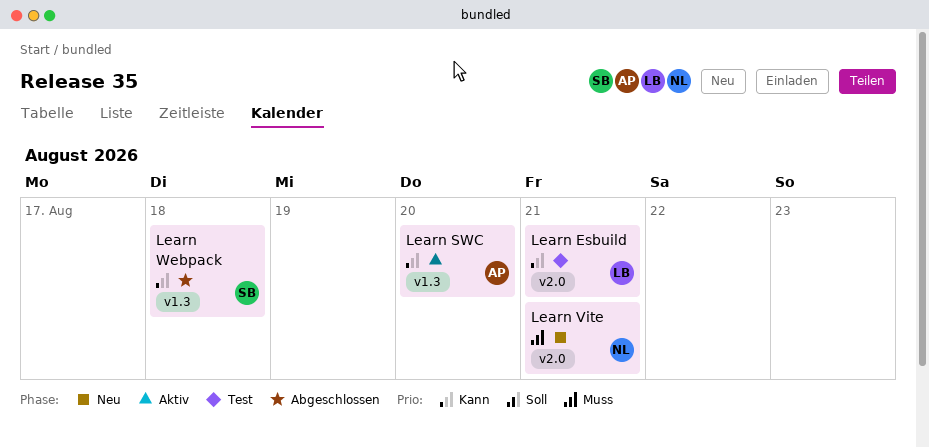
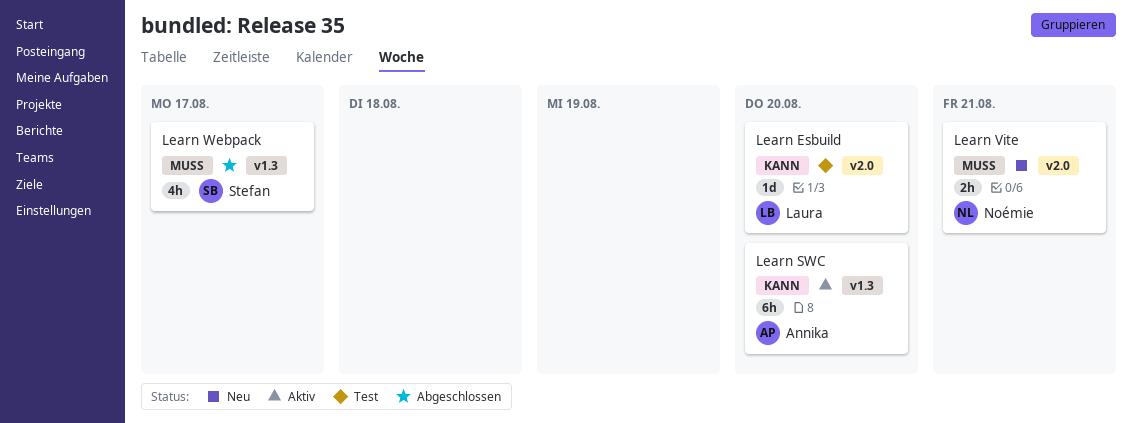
Learn Esbuild, due: Aug 21 -> Aug 20
Learn Webpack, priority: Kann -> Muss
Learn Webpack, due: Aug 18 -> Aug 17

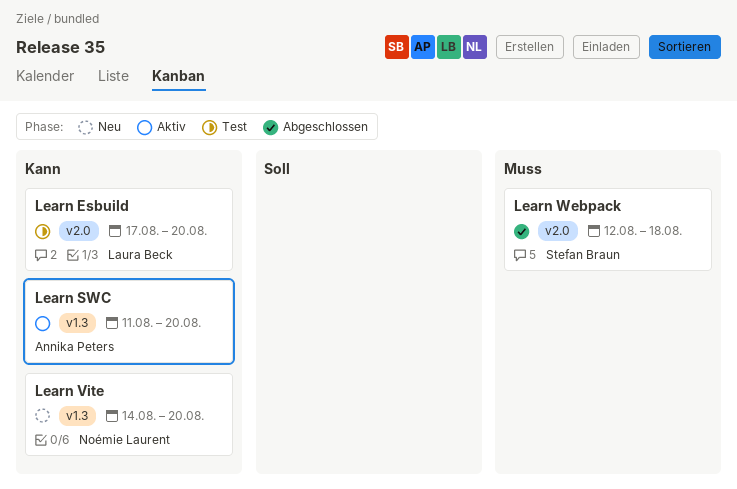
Learn Vite, priority: Muss -> Kann
Learn Vite, label: v2.0 -> v1.3
Learn Vite, due: Aug 21 -> Aug 20
Learn Webpack, label: v1.3 -> v2.0
Learn Webpack, due: Aug 17 -> Aug 18

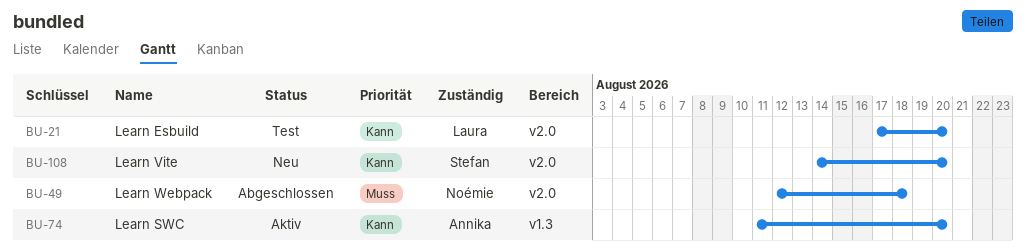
Learn Vite, owner: Noémie Laurent -> Stefan Braun
Learn Vite, label: v1.3 -> v2.0
Learn Webpack, owner: Stefan Braun -> Noémie Laurent

